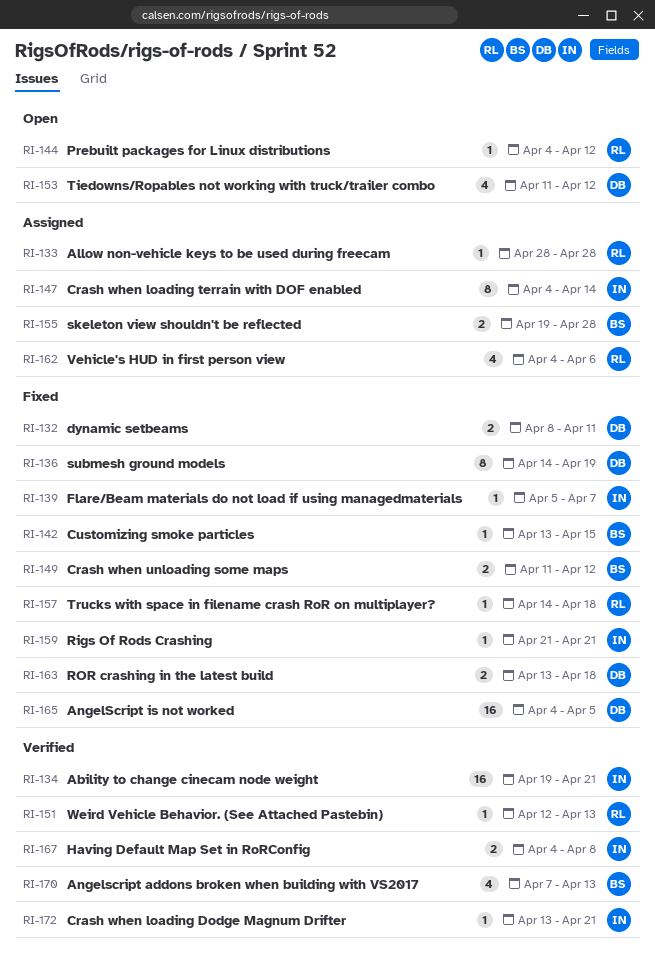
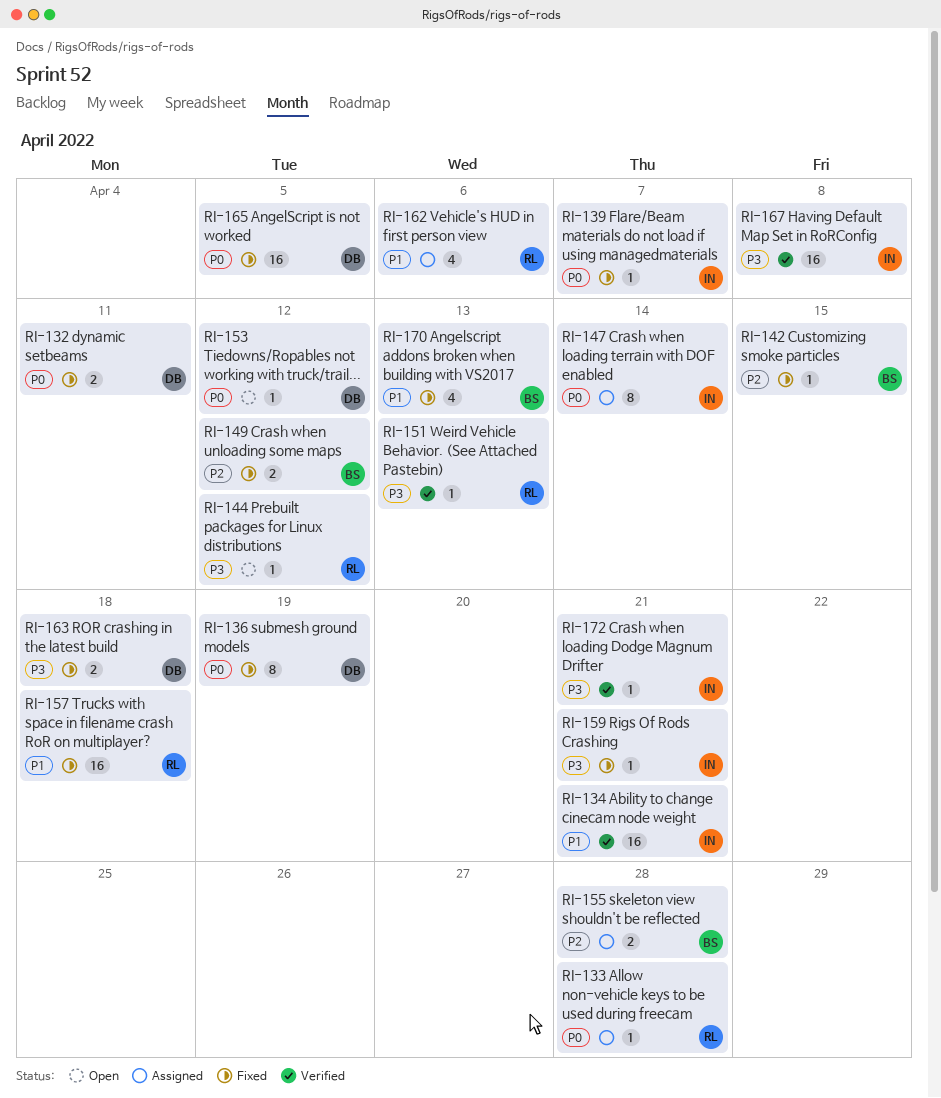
RI-153, estimate: 4 -> 1
RI-157, estimate: 1 -> 16
RI-167, estimate: 2 -> 16
RI-170, status: Verified -> Fixed

